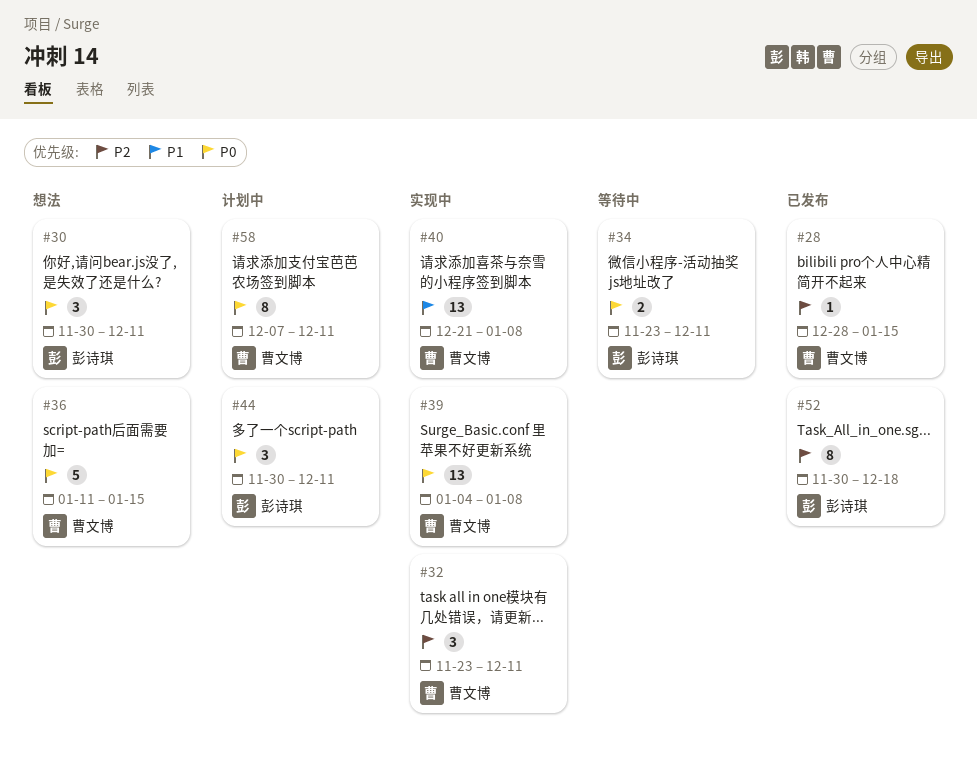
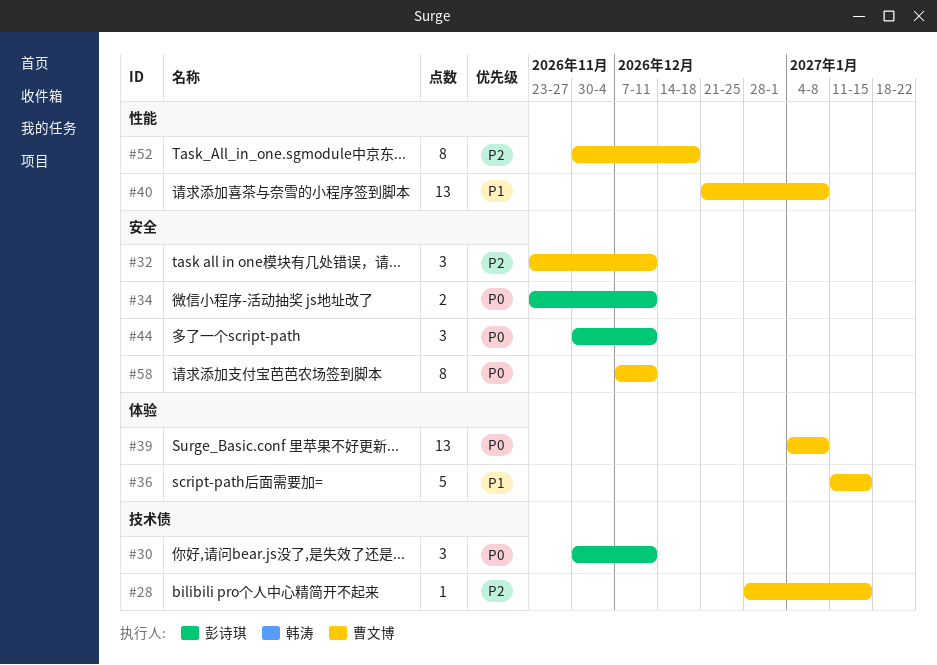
#36, priority: P0 -> P1
#52, owner: 彭诗琪 -> 曹文博

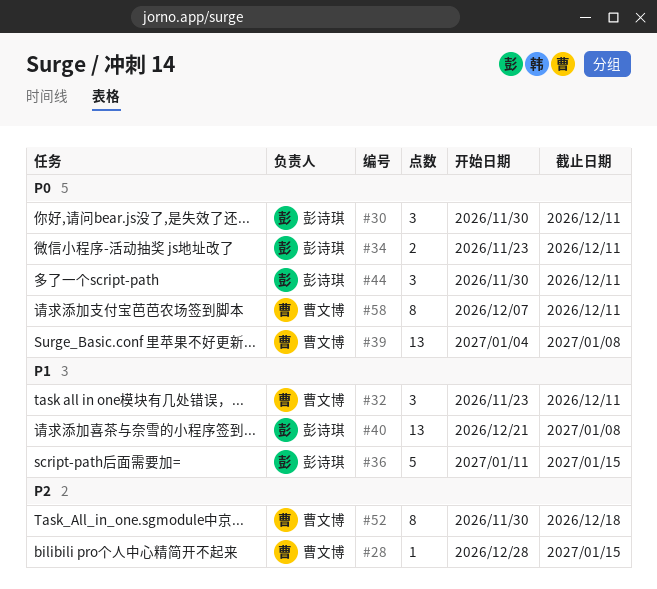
#32, priority: P2 -> P1
#36, owner: 曹文博 -> 彭诗琪
#40, owner: 曹文博 -> 彭诗琪

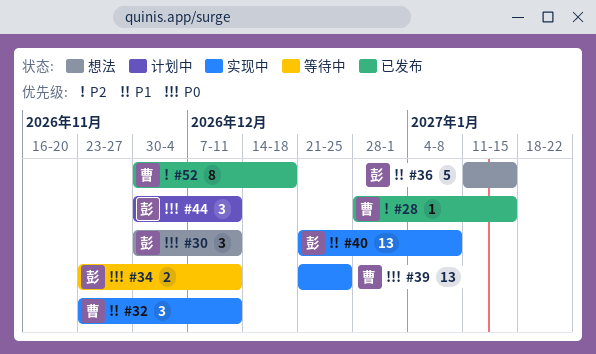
#39, start: Jan 4 -> Dec 21
#39, due: Jan 8 -> Dec 25
#58: present -> none

